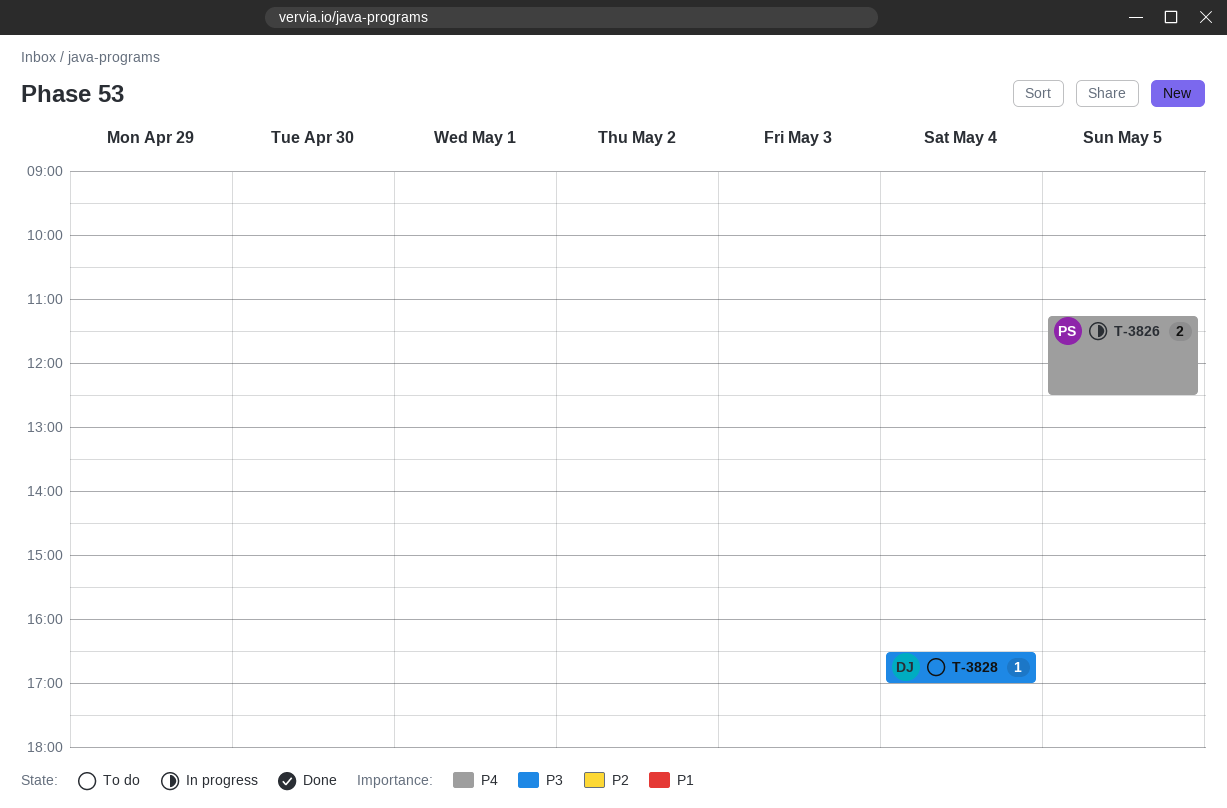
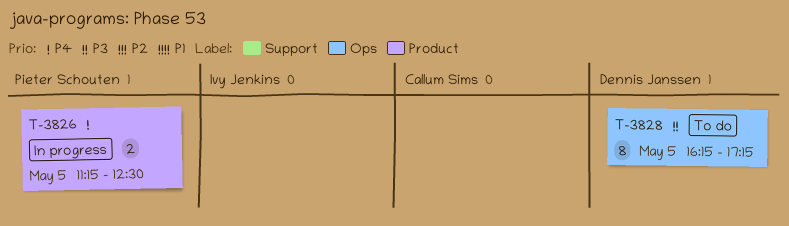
T-3828, estimate: 1 -> 8
T-3828, day: May 4 -> May 5
T-3828, begins: 16:30 -> 16:15
T-3828, ends: 17:00 -> 17:15

